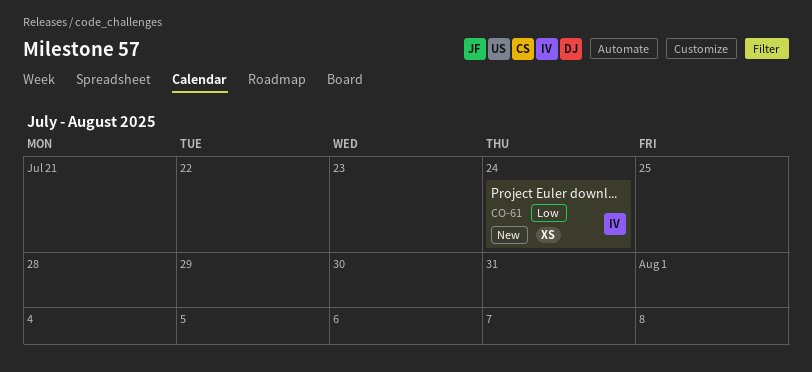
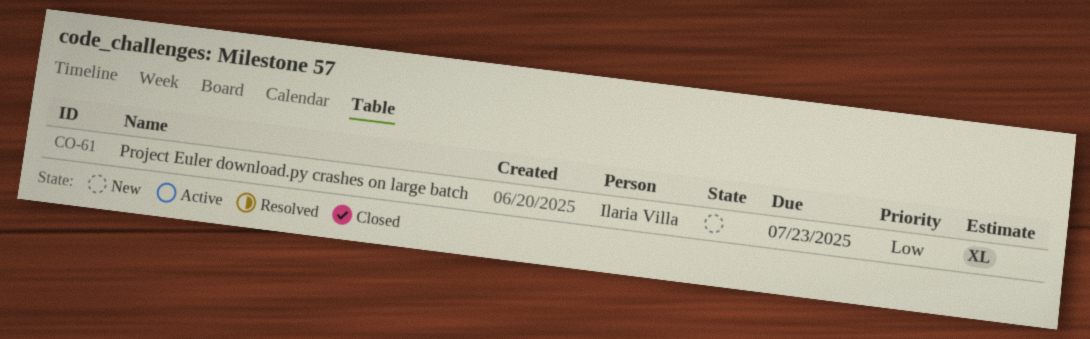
CO-61, estimate: XS -> XL
CO-61, due: Jul 24 -> Jul 23

